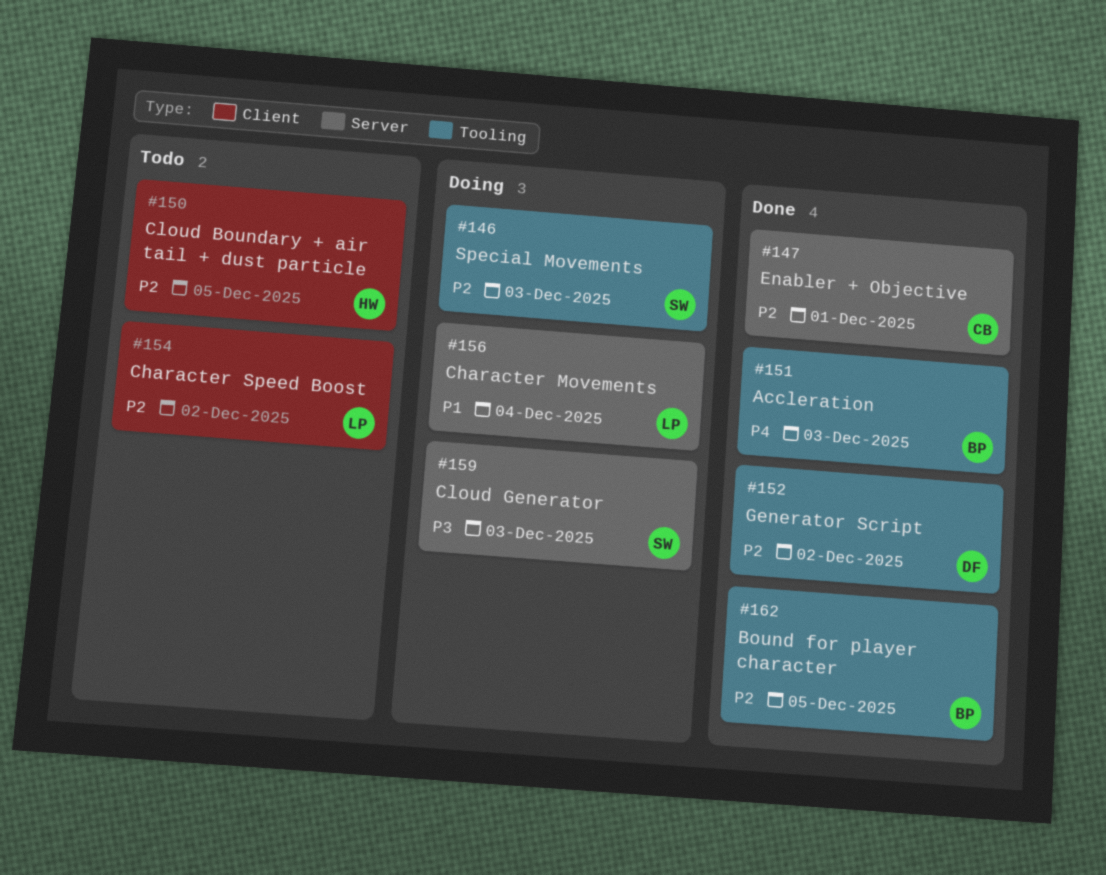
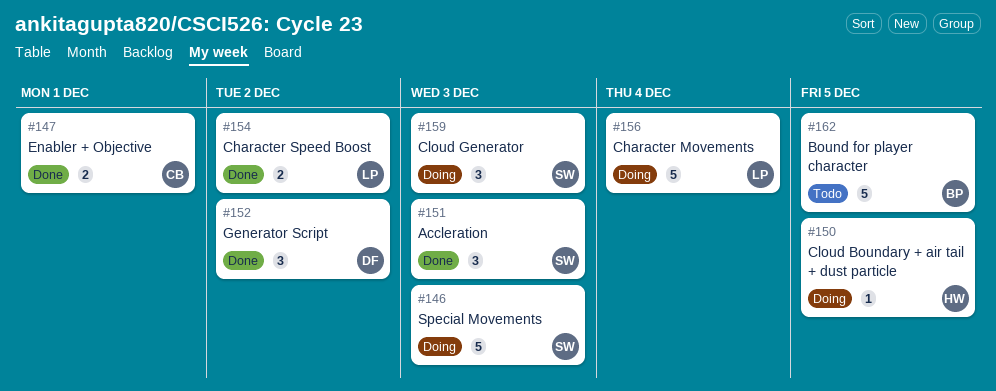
#150, status: Todo -> Doing
#151, owner: BP -> SW
#154, status: Todo -> Done
#162, status: Done -> Todo

